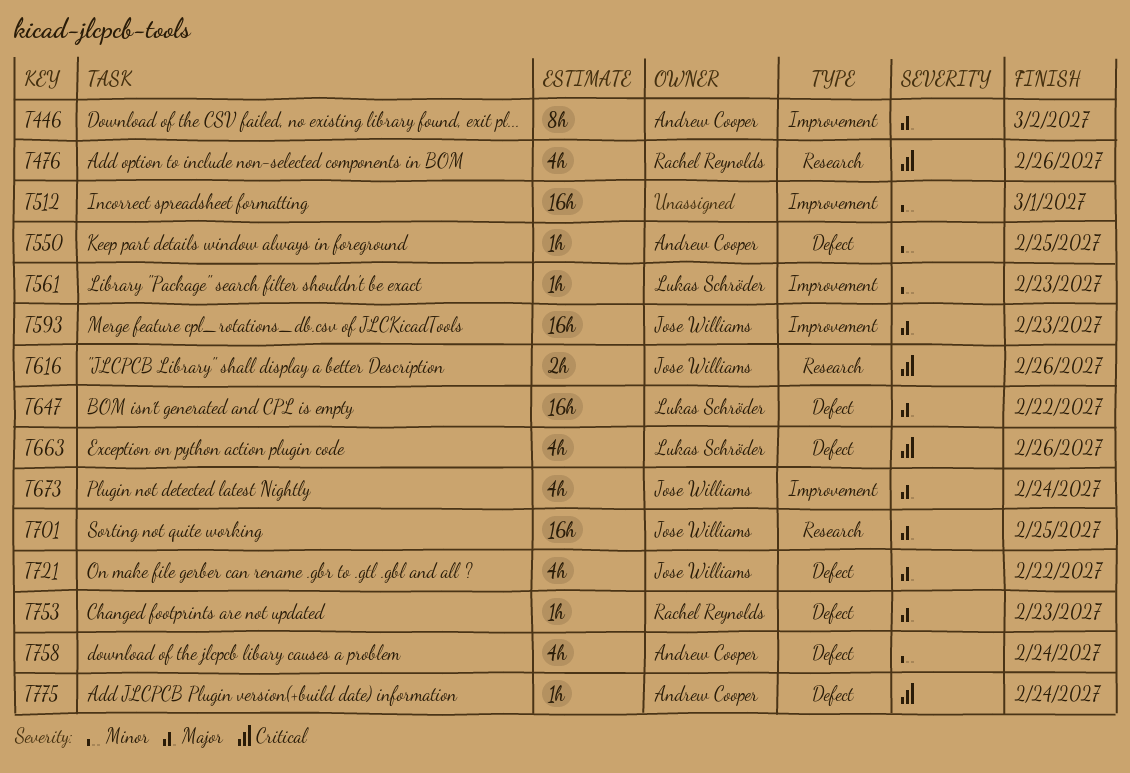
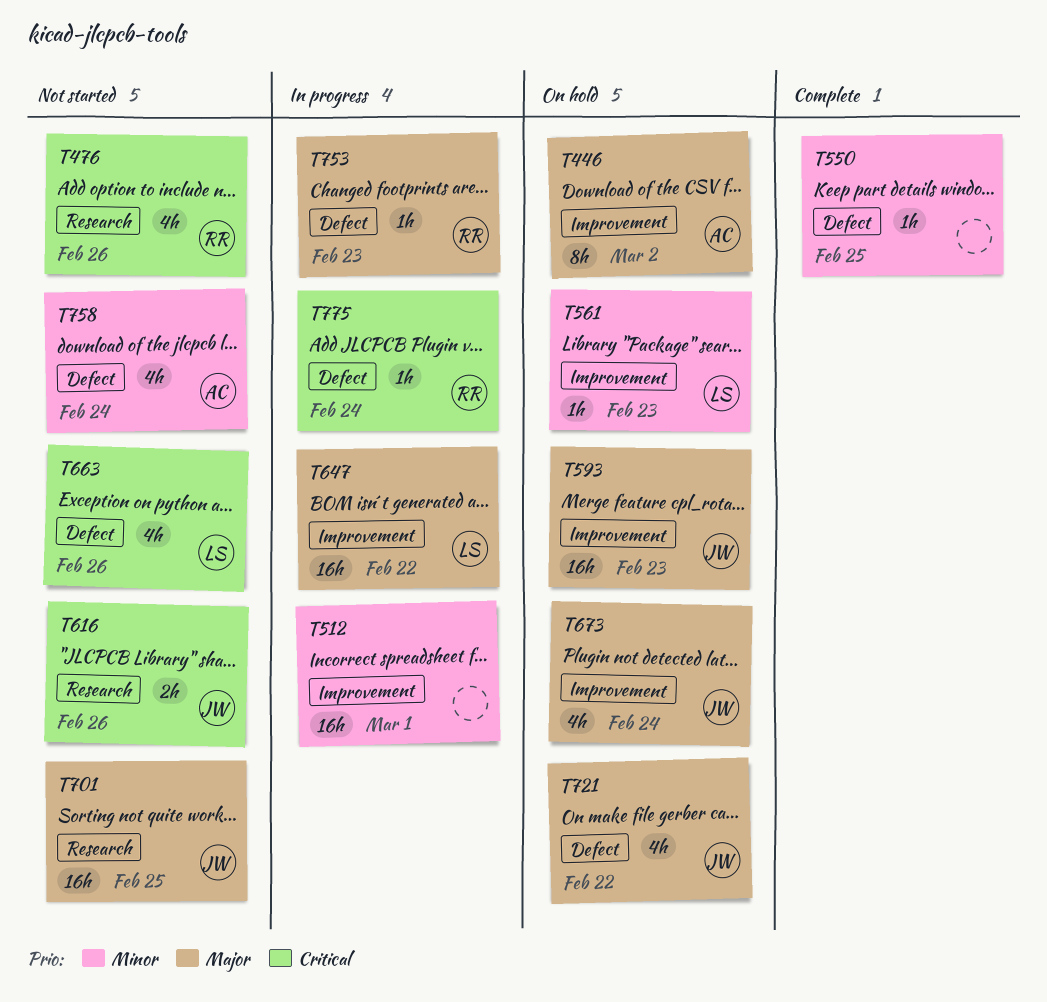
T550, owner: Andrew Cooper -> none
T647, label: Defect -> Improvement
T775, owner: Andrew Cooper -> Rachel Reynolds

